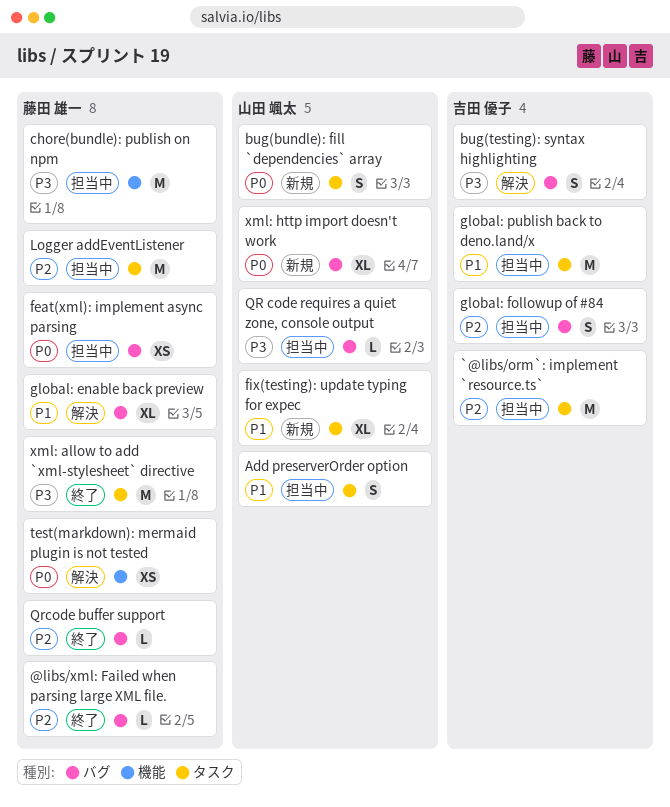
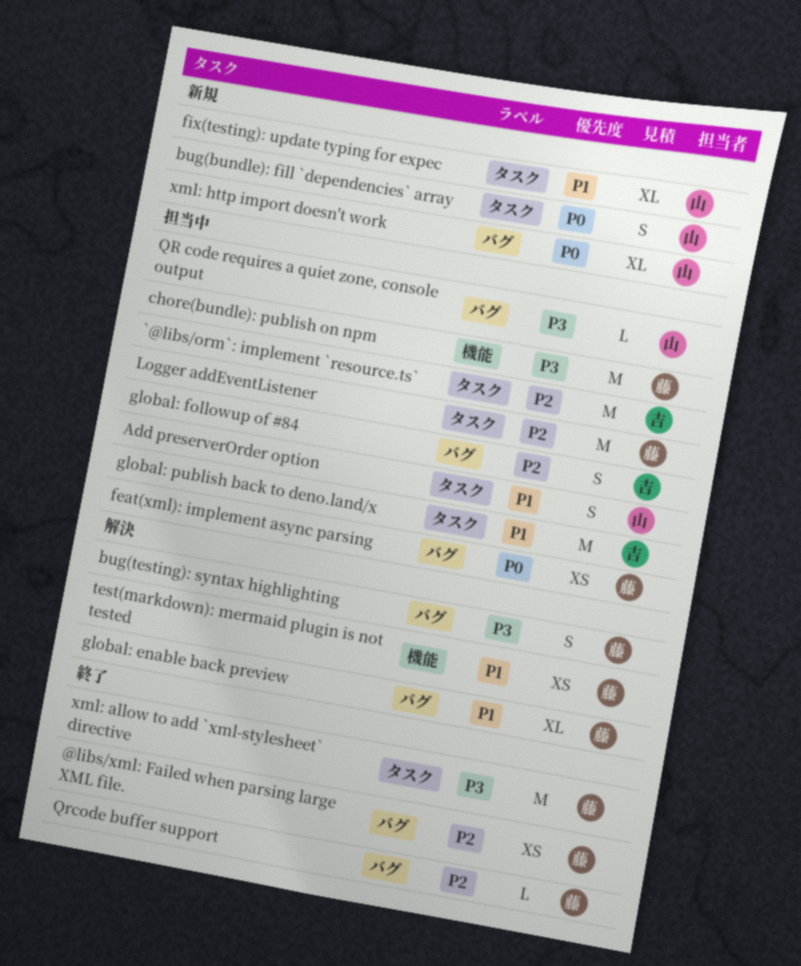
@libs/xml: Failed when parsing large XML file., estimate: L -> XS
bug(testing): syntax highlighting, owner: 吉田 優子 -> 藤田 雄一
test(markdown): mermaid plugin is not tested, priority: P0 -> P1

